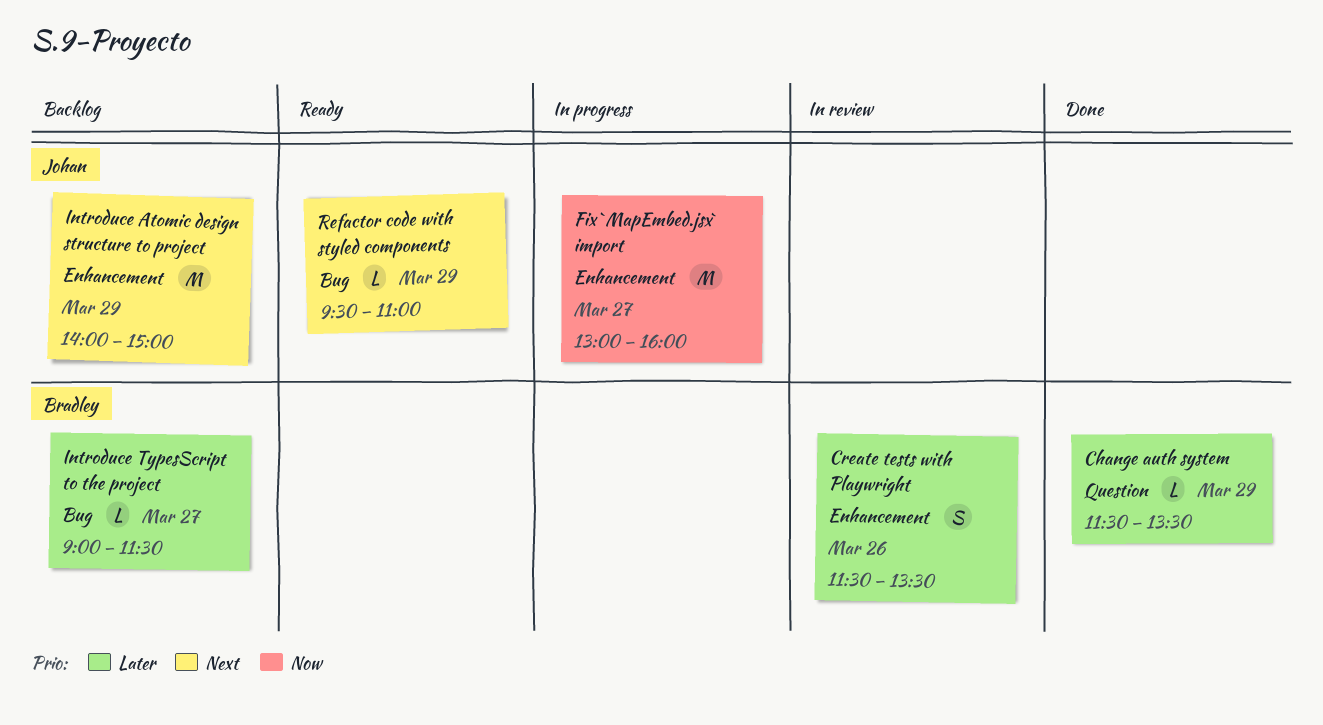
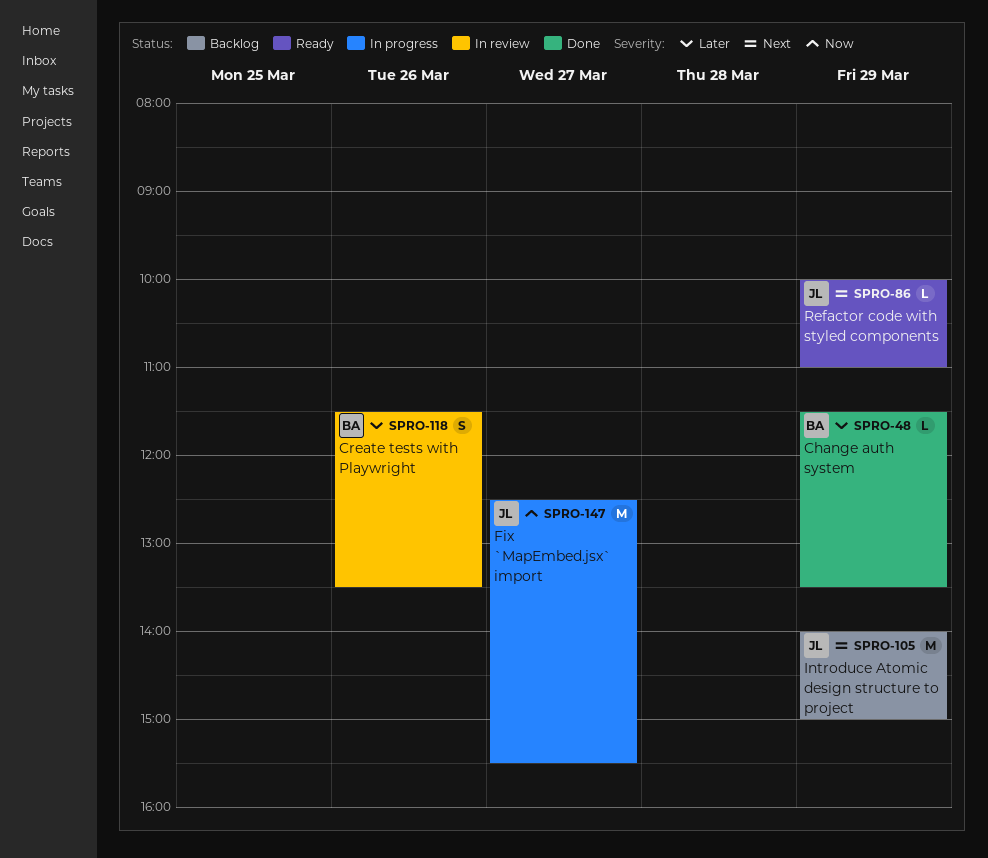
Fix `MapEmbed.jsx` import, begins: 13:00 -> 12:30
Fix `MapEmbed.jsx` import, ends: 16:00 -> 15:30
Introduce TypesScript to the project: present -> none
Refactor code with styled components, begins: 09:30 -> 10:00

